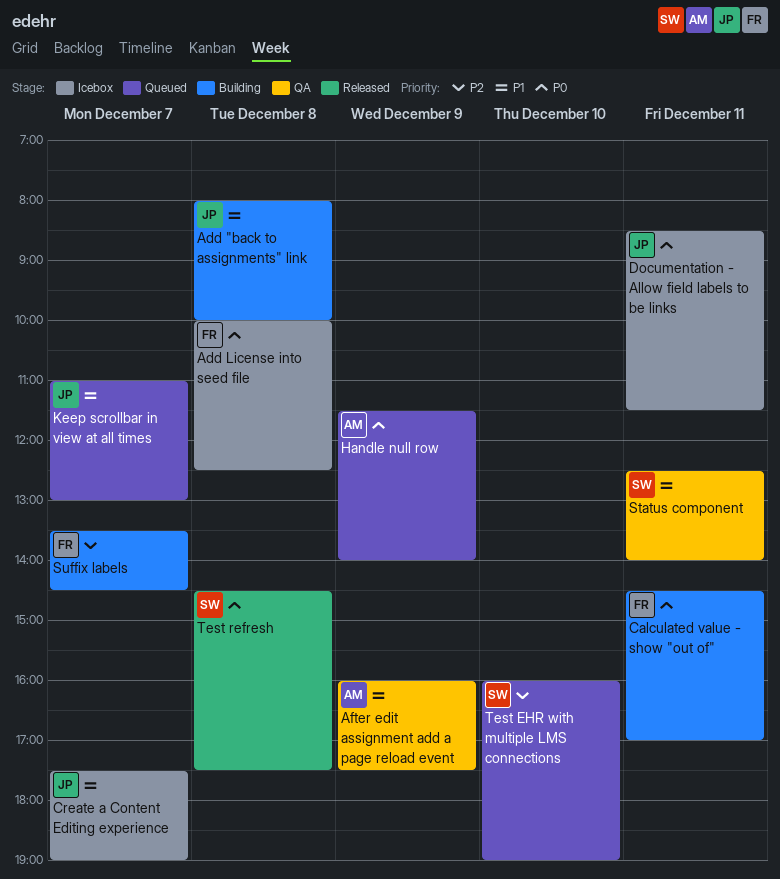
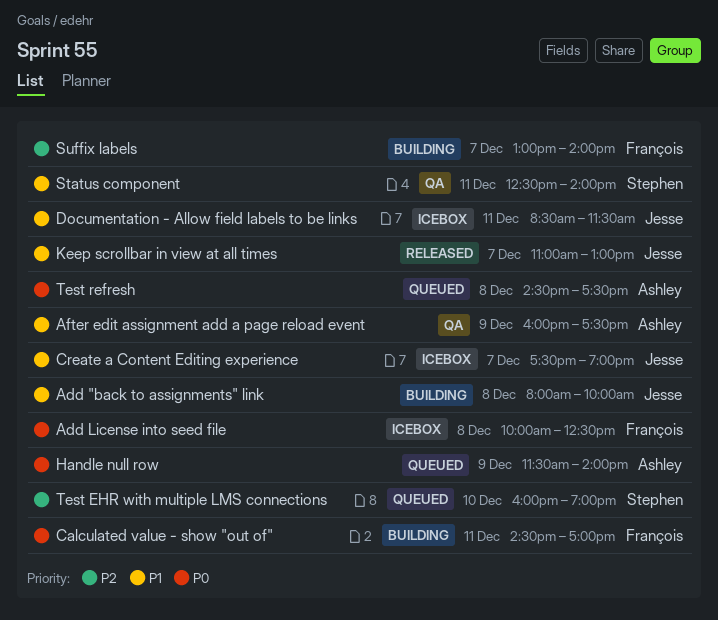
Documentation - Allow field labels to be links, priority: P0 -> P1
Keep scrollbar in view at all times, status: Queued -> Released
Suffix labels, begins: 13:30 -> 13:00
Suffix labels, ends: 14:30 -> 14:00
Test refresh, status: Released -> Queued
Test refresh, owner: Stephen -> Ashley

